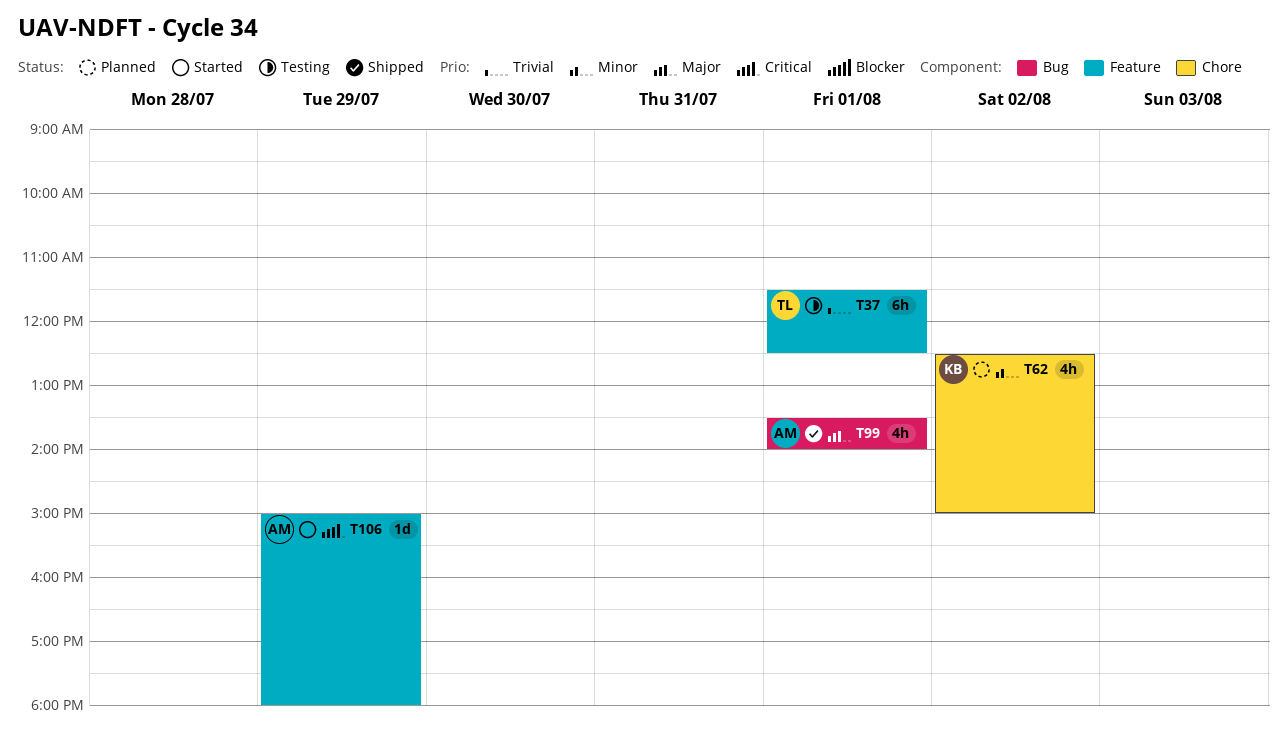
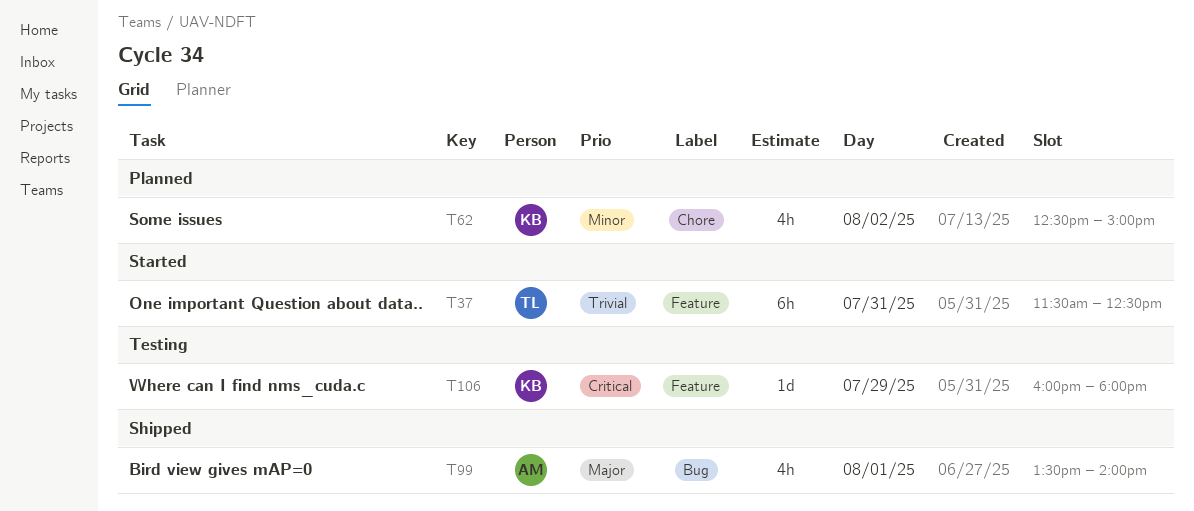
T37, status: Testing -> Started
T37, day: Aug 1 -> Jul 31
T106, status: Started -> Testing
T106, owner: AM -> KB
T106, begins: 15:00 -> 16:00

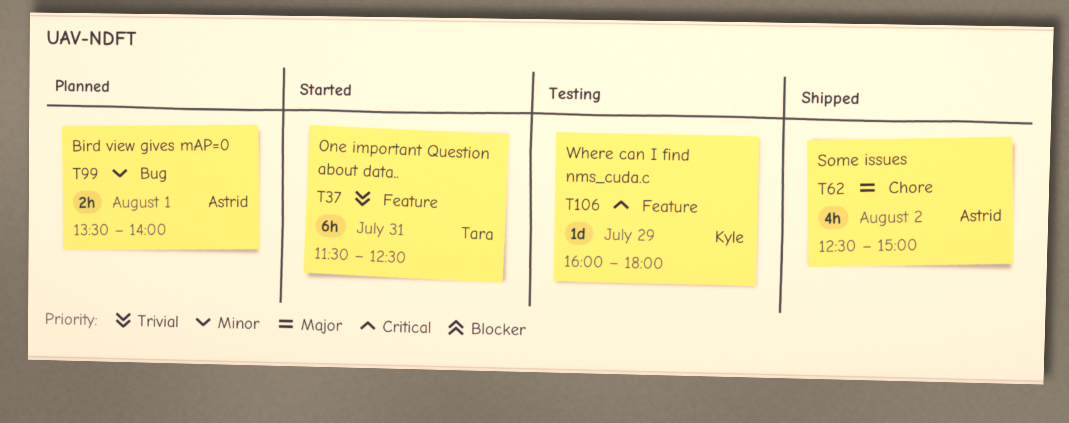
T62, status: Planned -> Shipped
T62, owner: Kyle -> Astrid
T62, priority: Minor -> Major
T99, status: Shipped -> Planned
T99, priority: Major -> Minor
T99, estimate: 4h -> 2h

